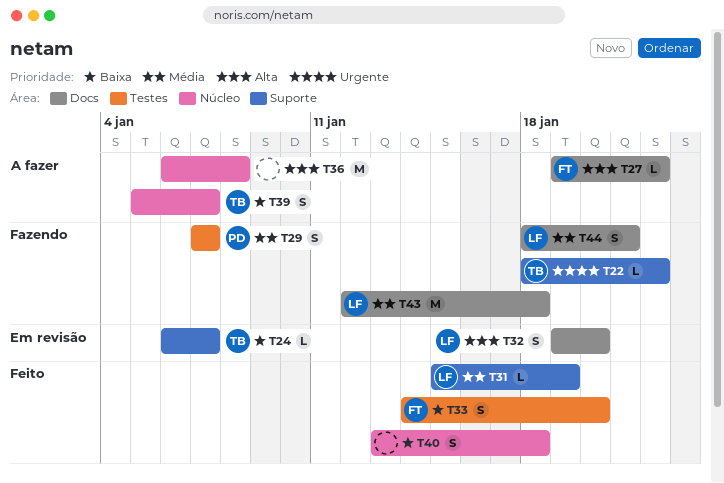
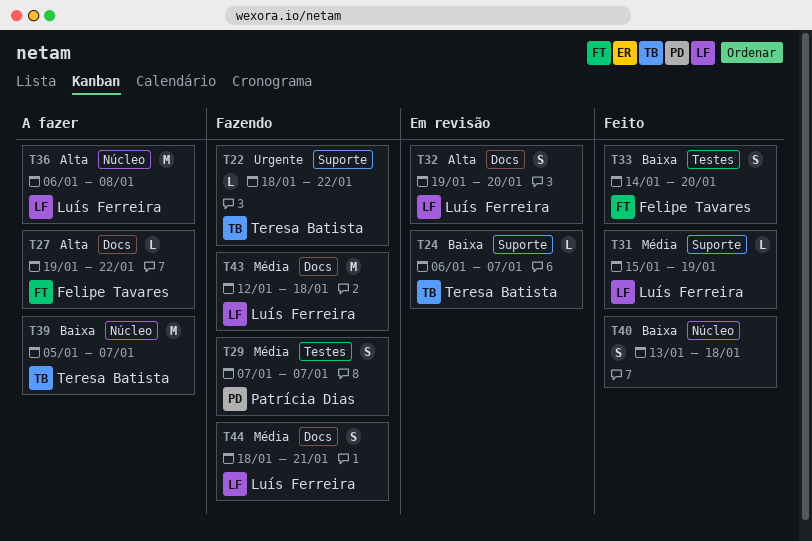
T36, owner: none -> Luís Ferreira
T39, estimate: S -> M

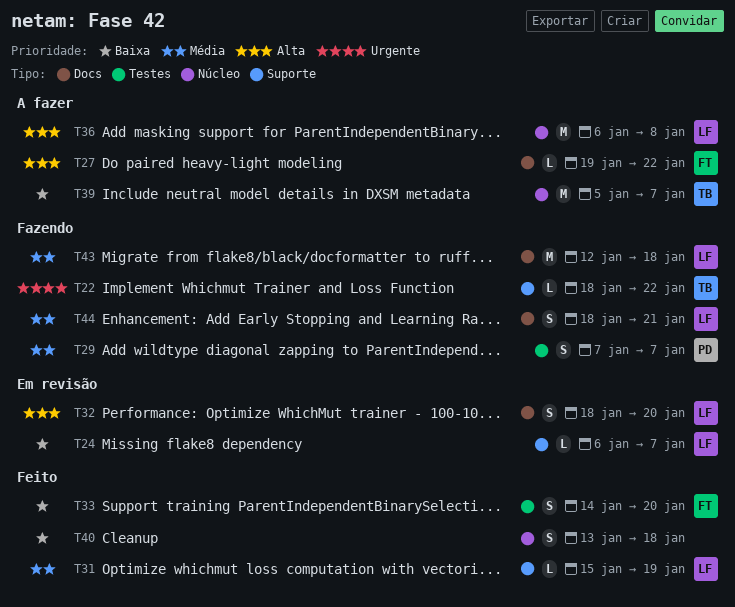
T24, owner: Teresa Batista -> Luís Ferreira
T32, start: Jan 19 -> Jan 18

